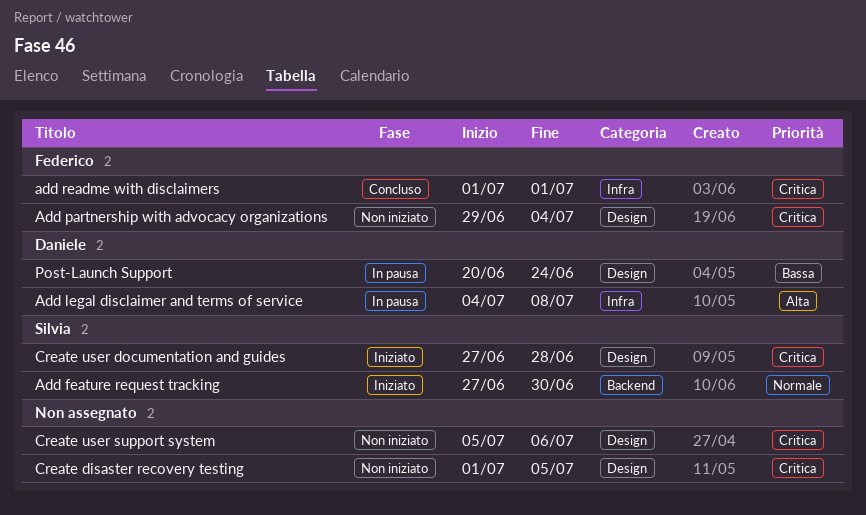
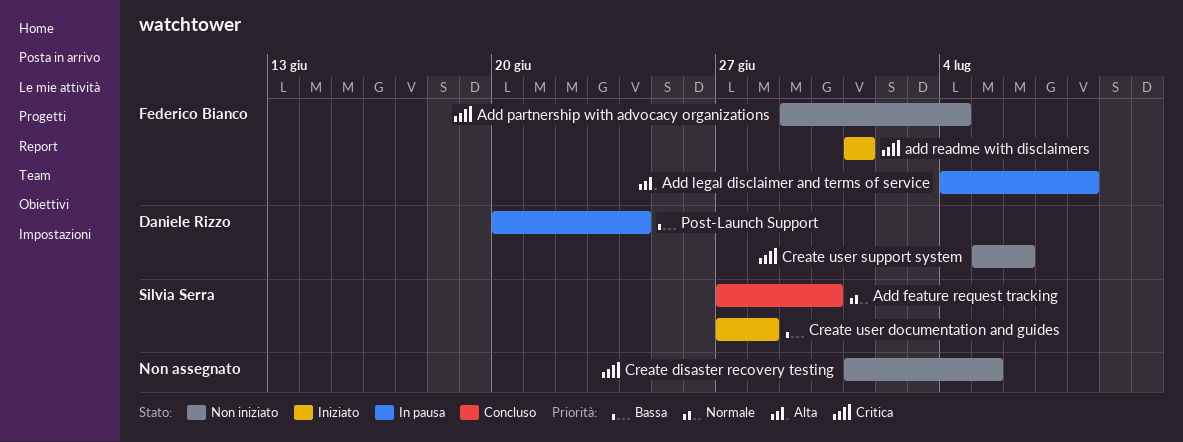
Add feature request tracking, status: Iniziato -> Concluso
Add legal disclaimer and terms of service, owner: Daniele Rizzo -> Federico Bianco
add readme with disclaimers, status: Concluso -> Iniziato
Create user documentation and guides, priority: Critica -> Bassa
Create user support system, owner: none -> Daniele Rizzo

